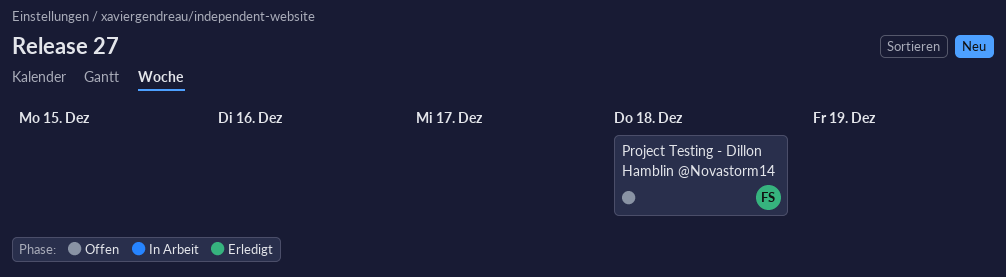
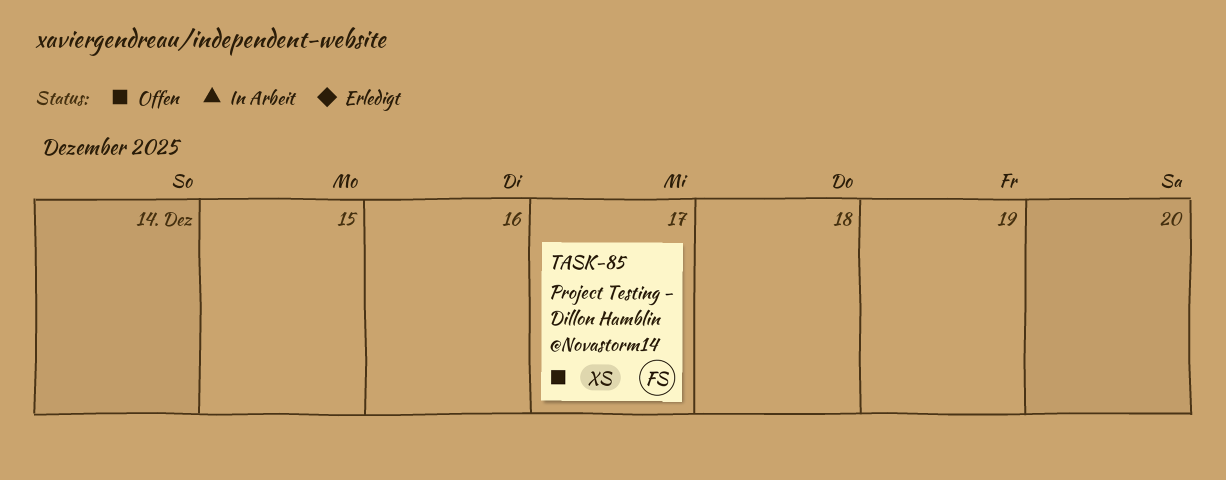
Project Testing - Dillon Hamblin @Novastorm14, due: Dec 18 -> Dec 17

